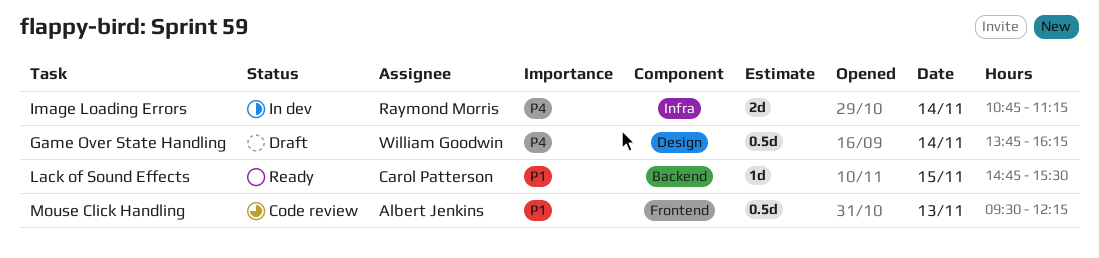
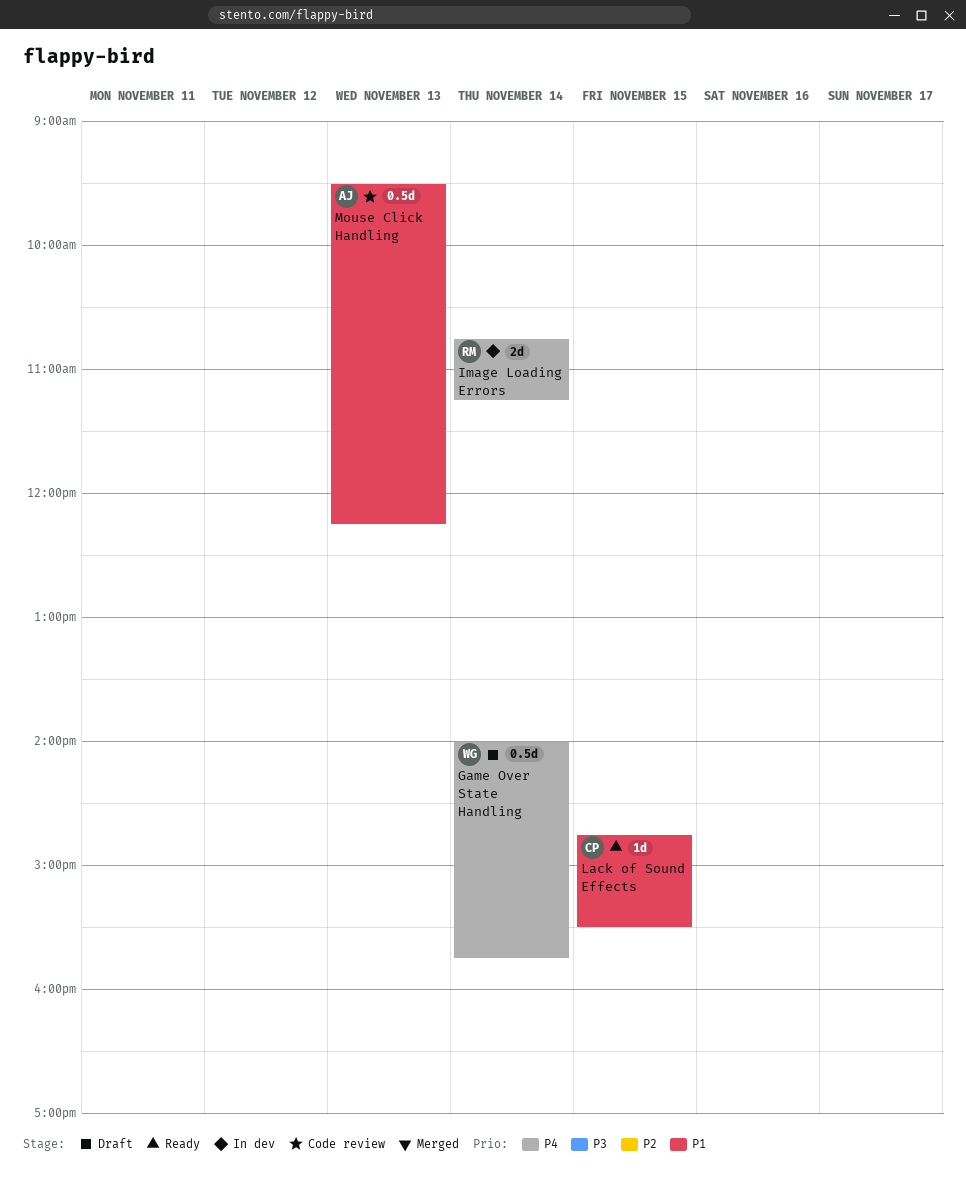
Game Over State Handling, begins: 13:45 -> 14:00
Game Over State Handling, ends: 16:15 -> 15:45

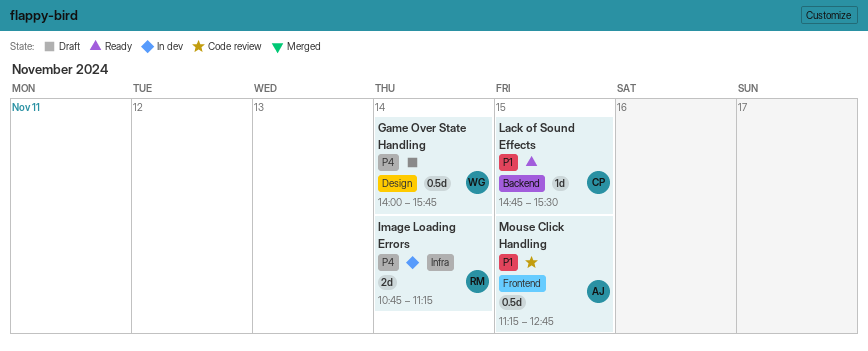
Mouse Click Handling, day: Nov 13 -> Nov 15
Mouse Click Handling, begins: 09:30 -> 11:15
Mouse Click Handling, ends: 12:15 -> 12:45

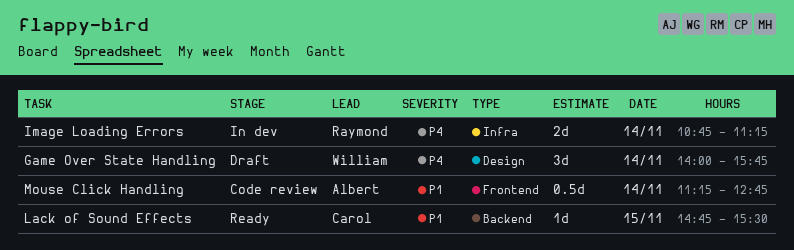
Game Over State Handling, estimate: 0.5d -> 3d
Mouse Click Handling, day: Nov 15 -> Nov 14

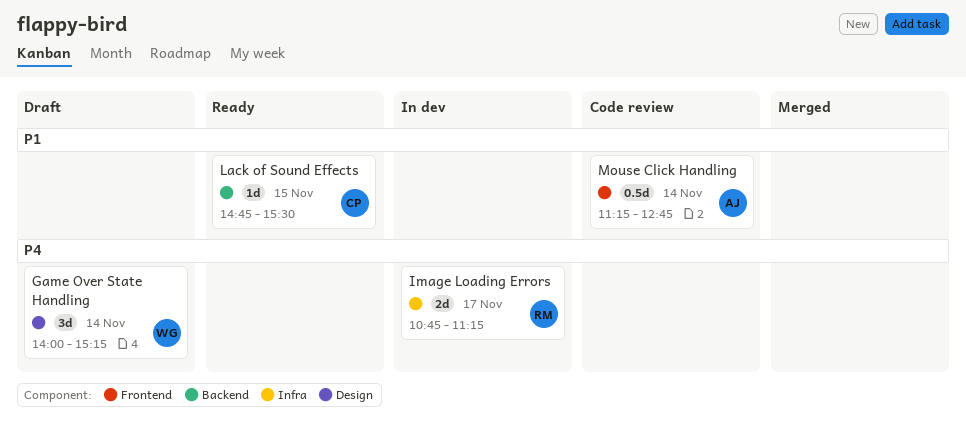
Game Over State Handling, ends: 15:45 -> 15:15
Image Loading Errors, day: Nov 14 -> Nov 17

